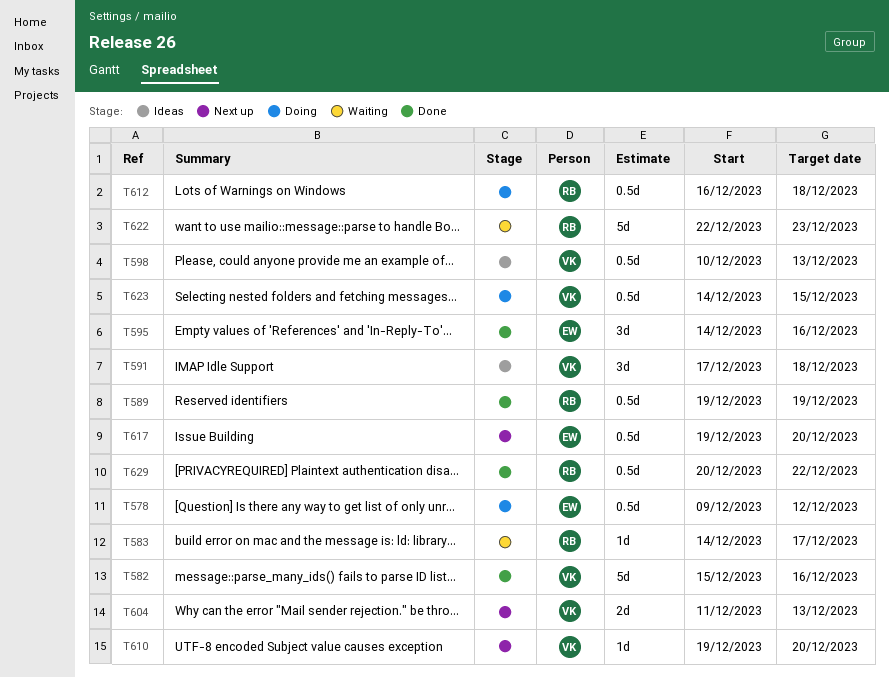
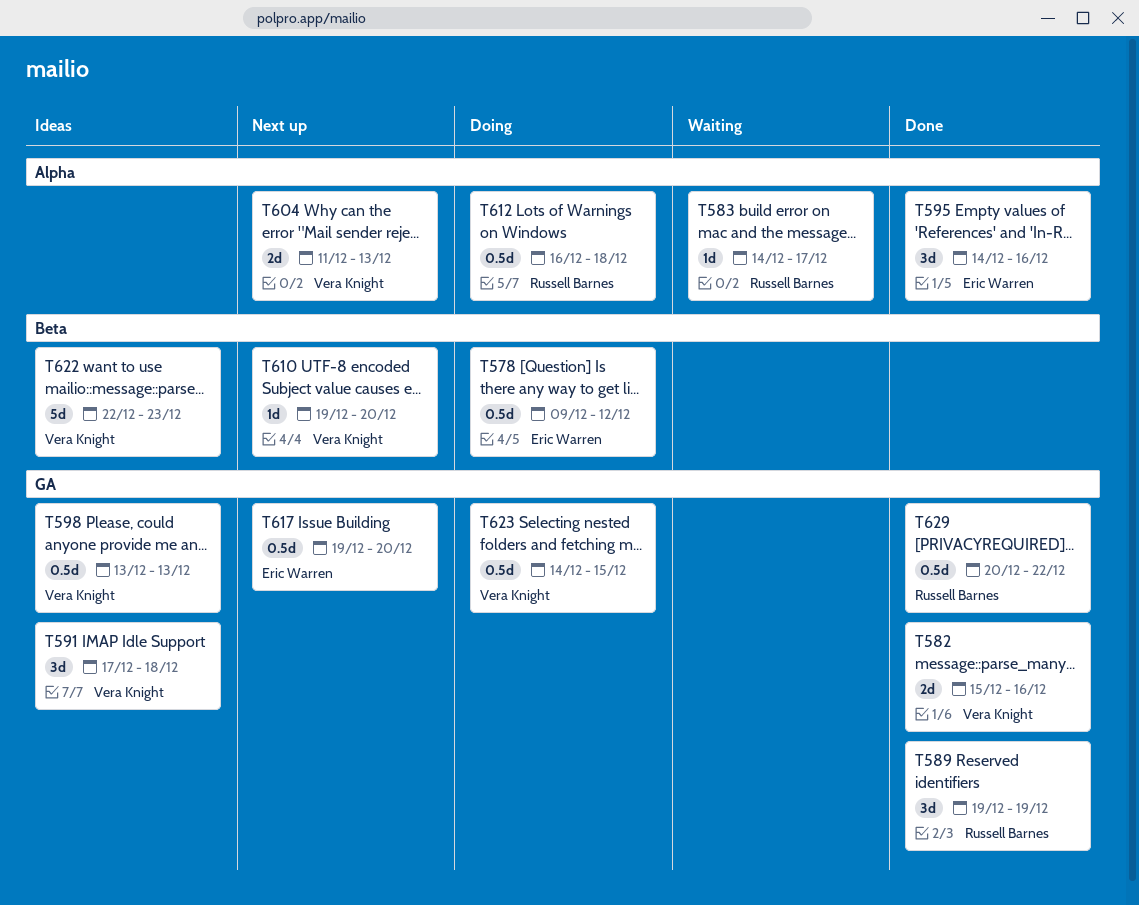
T582, estimate: 5d -> 2d
T589, estimate: 0.5d -> 3d
T598, start: Dec 10 -> Dec 13
T622, status: Waiting -> Ideas
T622, owner: Russell Barnes -> Vera Knight

